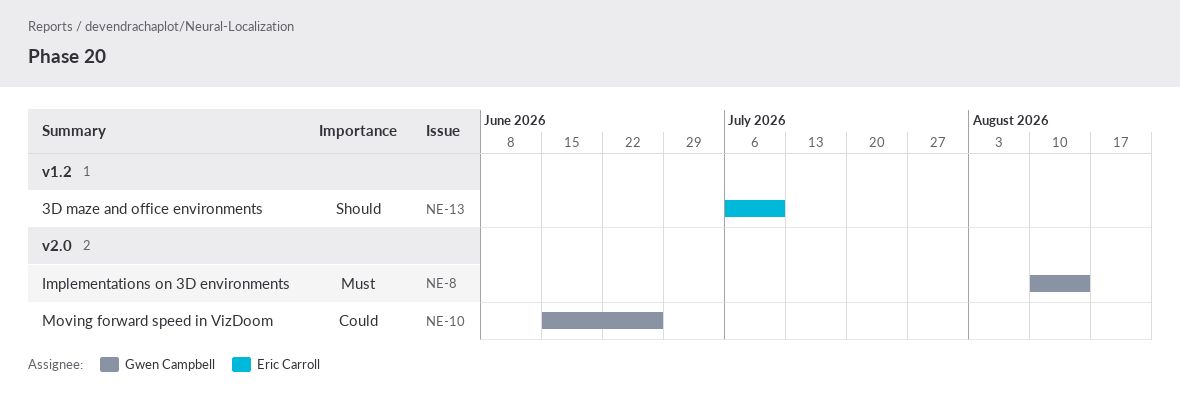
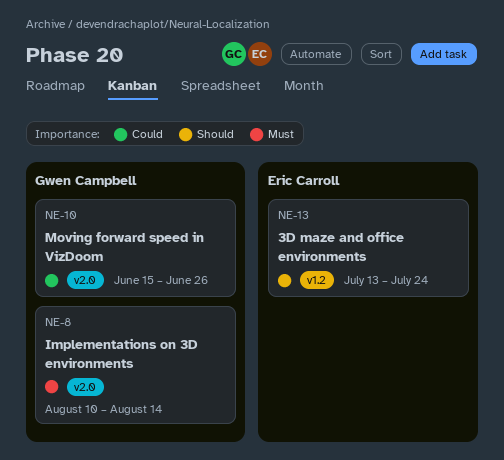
NE-13, start: Jul 6 -> Jul 13
NE-13, due: Jul 10 -> Jul 24

